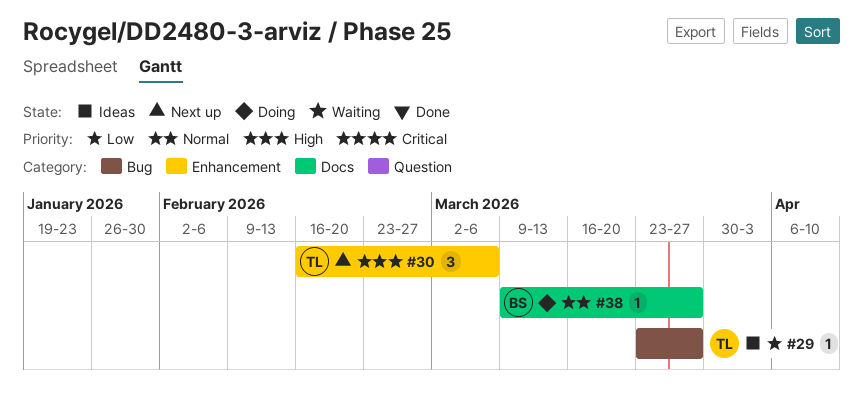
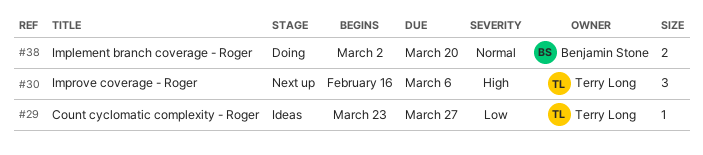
#38, estimate: 1 -> 2
#38, start: Mar 9 -> Mar 2
#38, due: Mar 27 -> Mar 20

